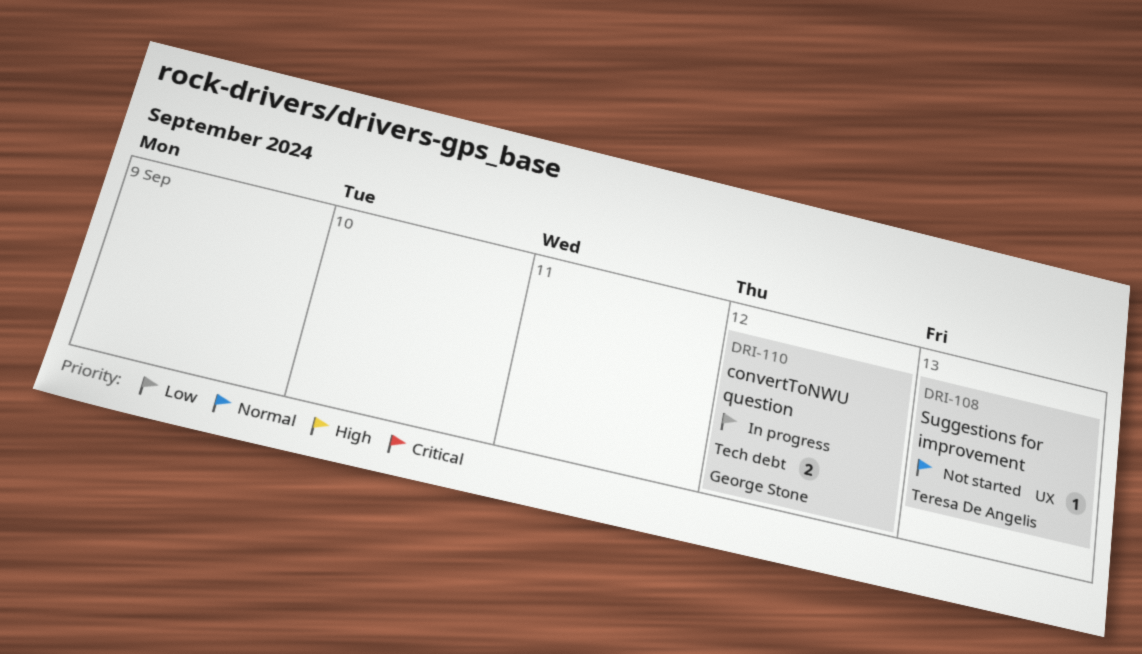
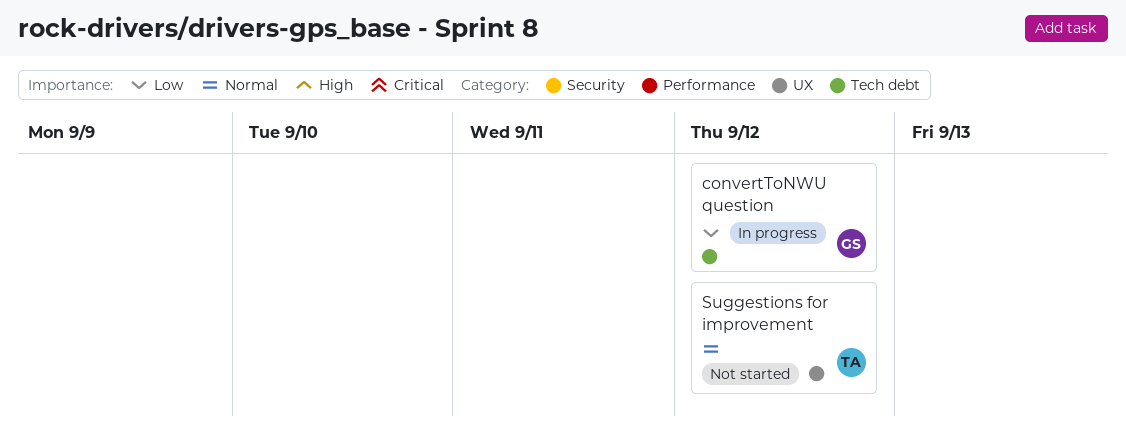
Suggestions for improvement, due: Sep 13 -> Sep 12

